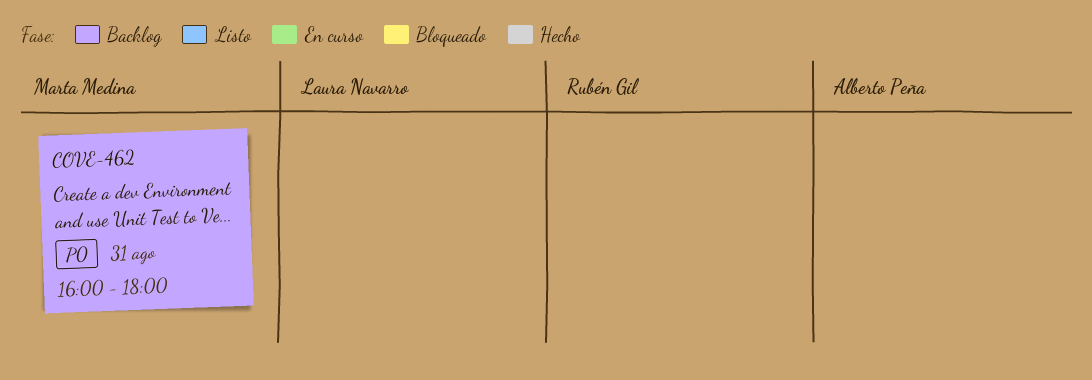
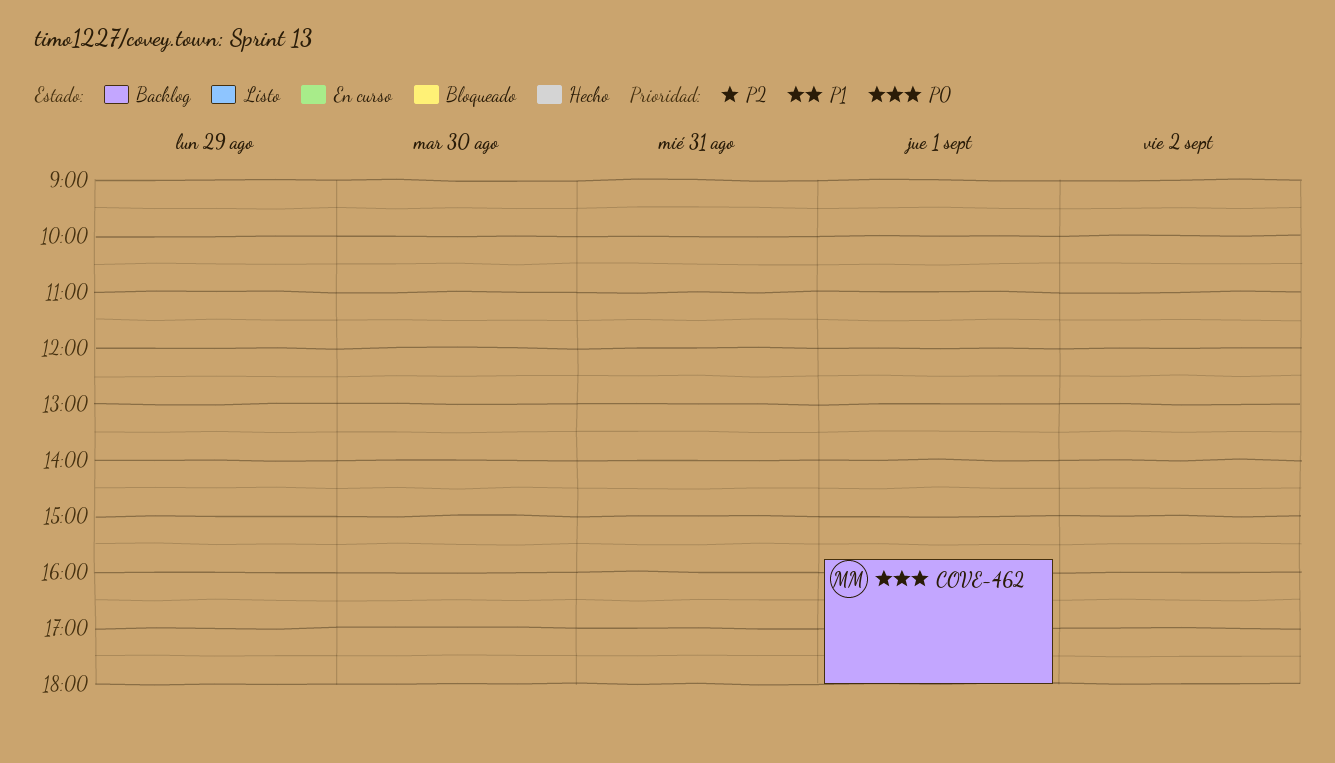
COVE-462, day: Aug 31 -> Sep 1
COVE-462, begins: 16:00 -> 15:45

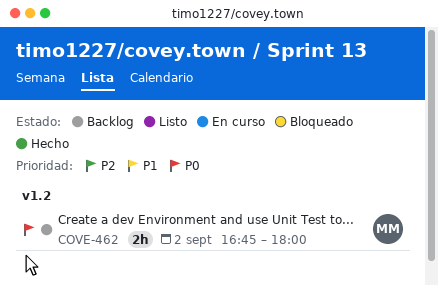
COVE-462, day: Sep 1 -> Sep 2
COVE-462, begins: 15:45 -> 16:45

